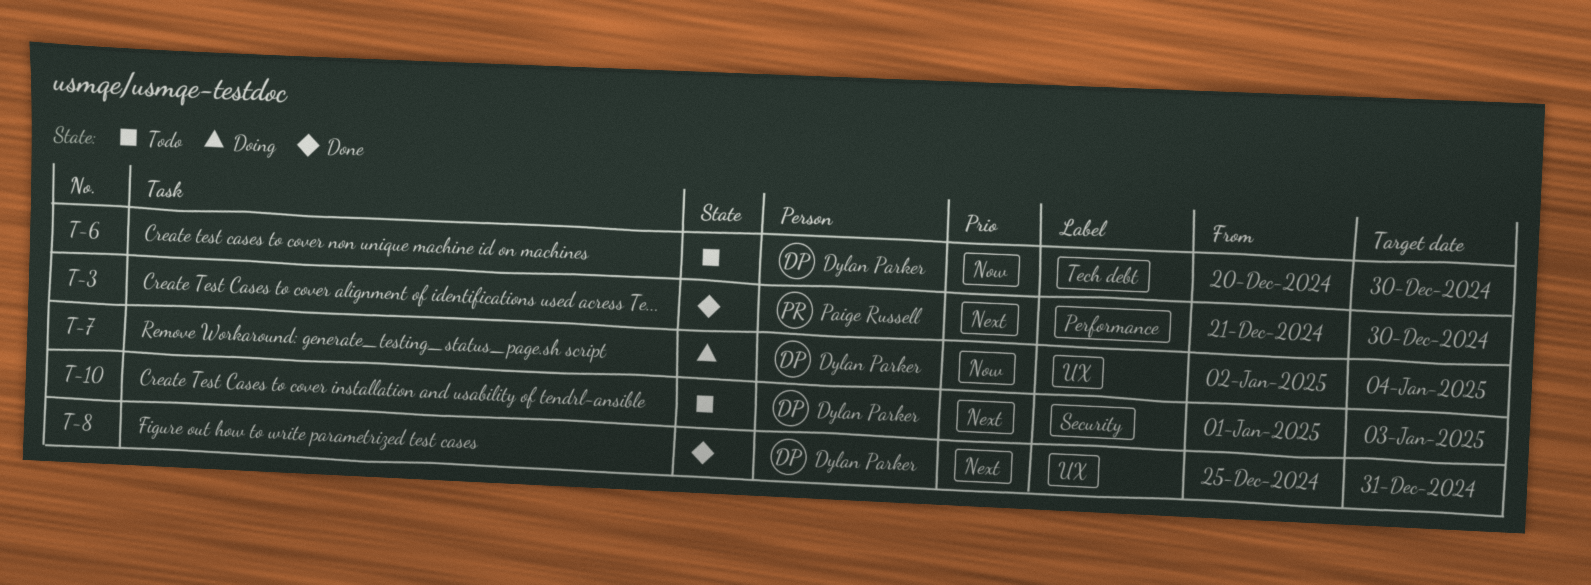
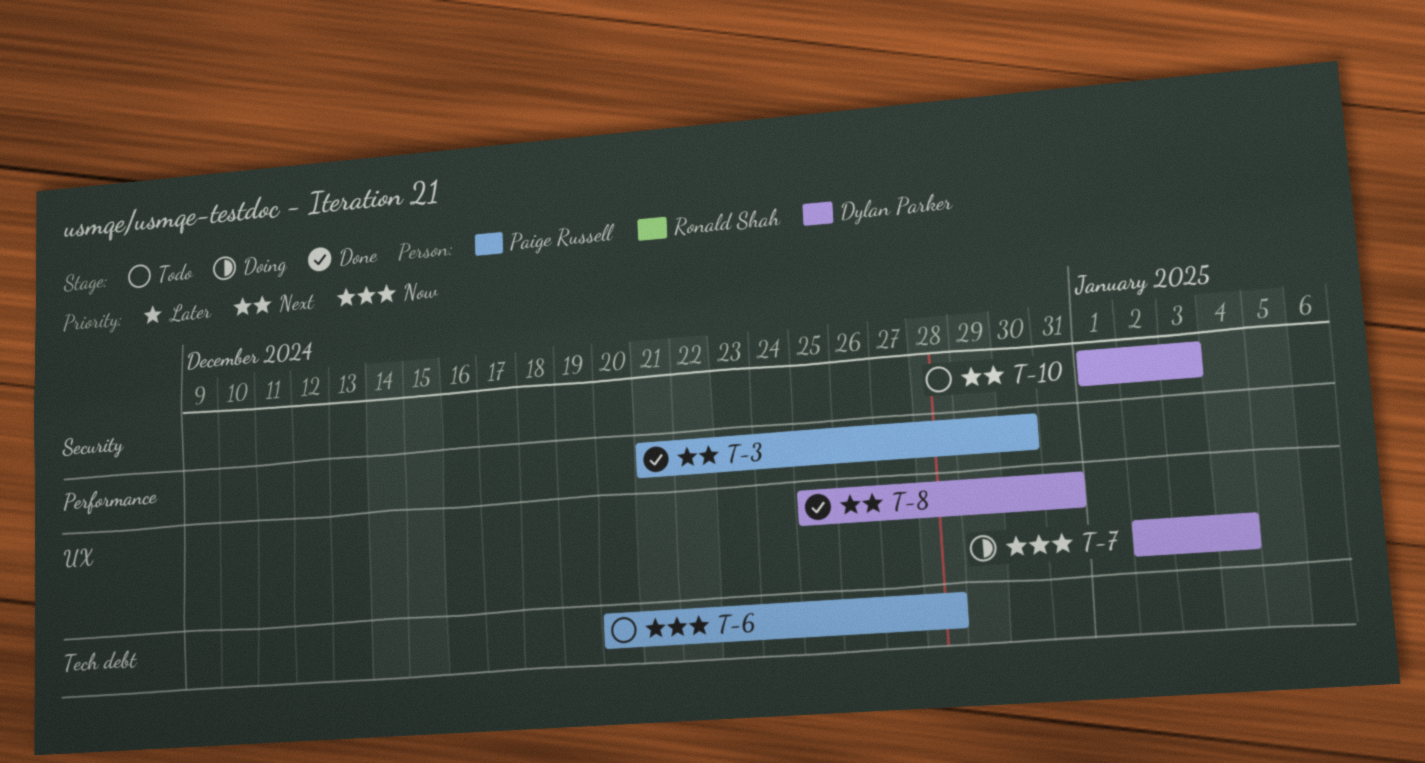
T-6, owner: Dylan Parker -> Paige Russell
T-6, due: Dec 30 -> Dec 28

